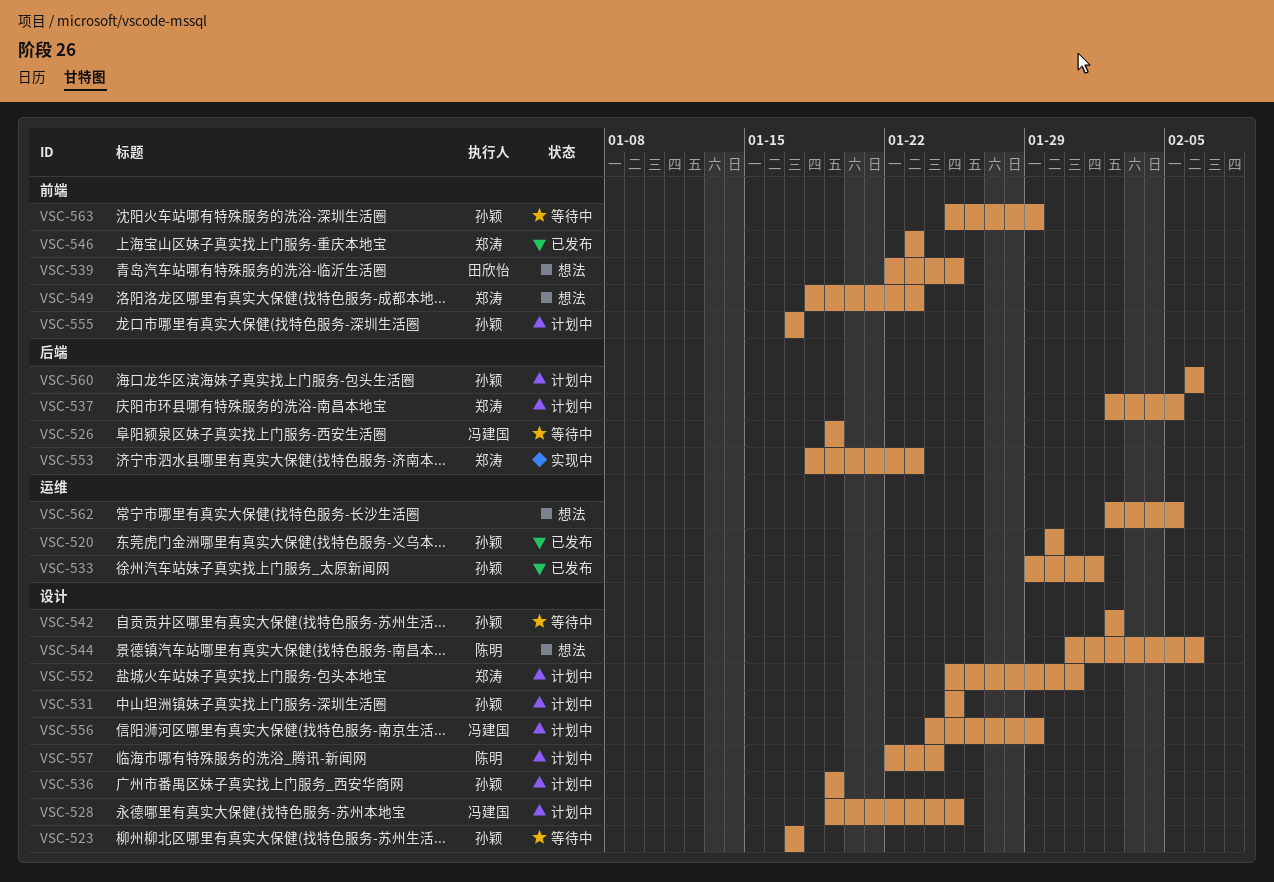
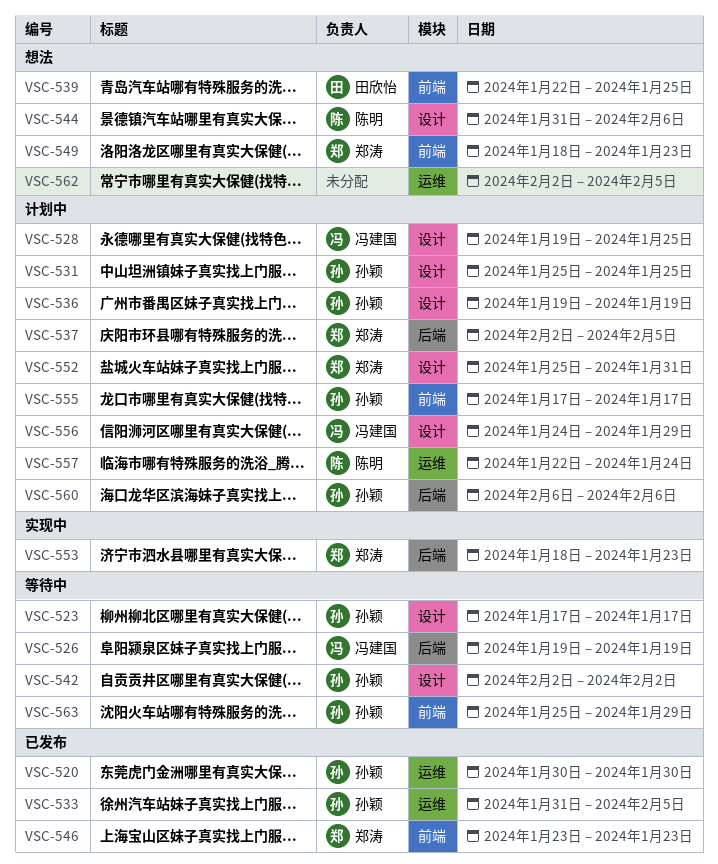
VSC-533, start: Jan 29 -> Jan 31
VSC-533, due: Feb 1 -> Feb 5
VSC-557, label: 设计 -> 运维

